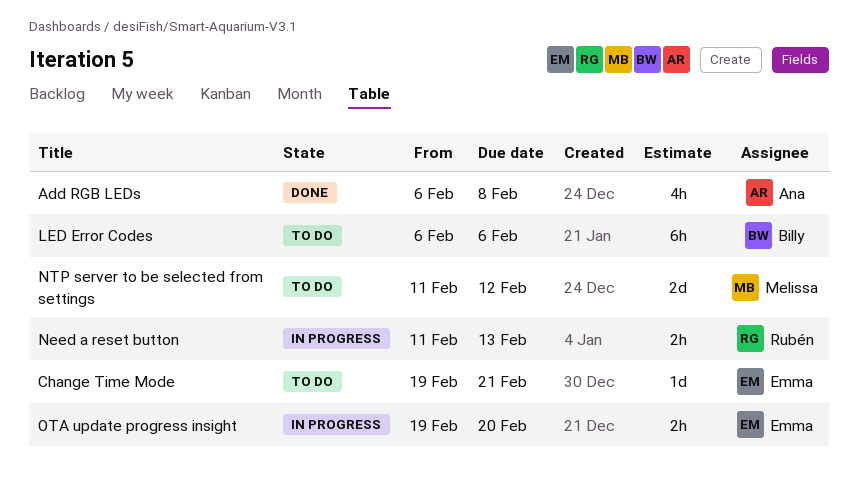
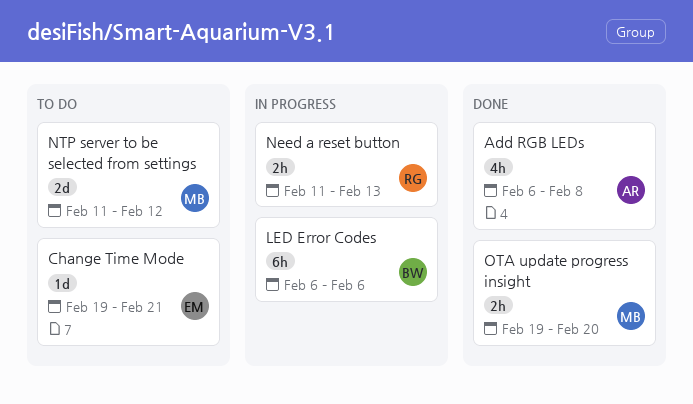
LED Error Codes, status: To do -> In progress
OTA update progress insight, status: In progress -> Done
OTA update progress insight, owner: Emma -> Melissa

